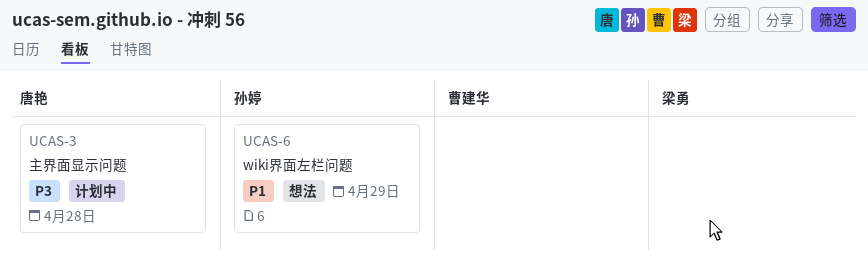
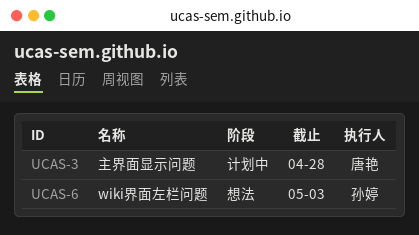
UCAS-6, due: Apr 29 -> May 3

